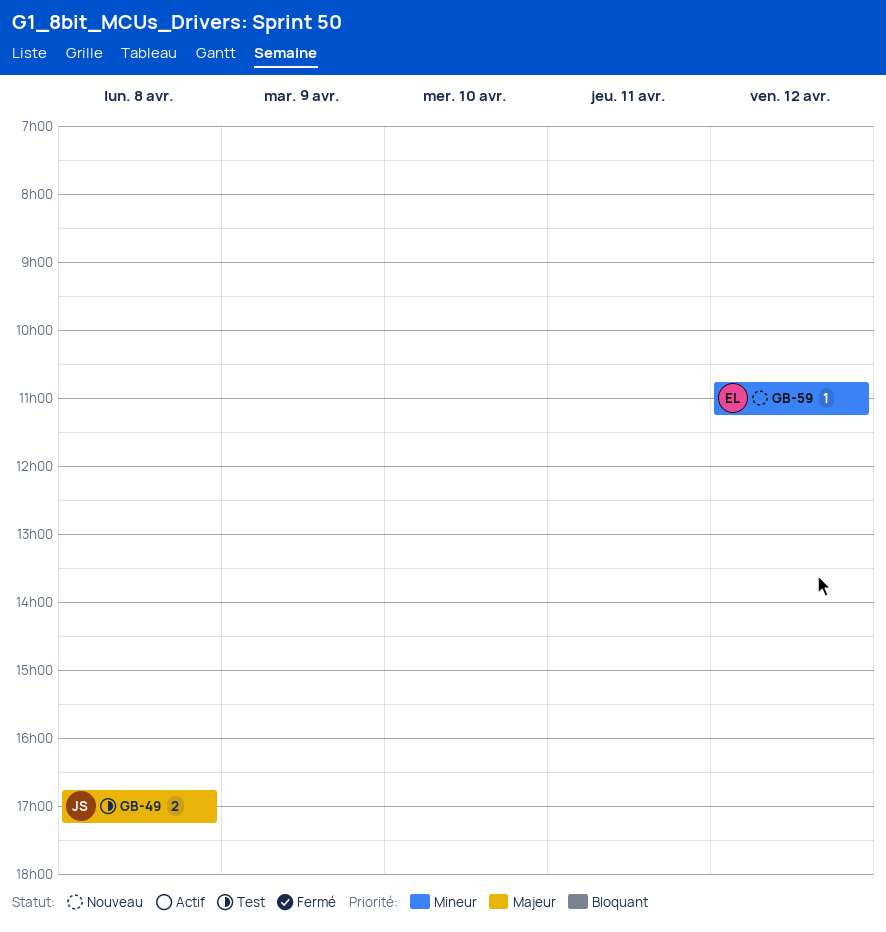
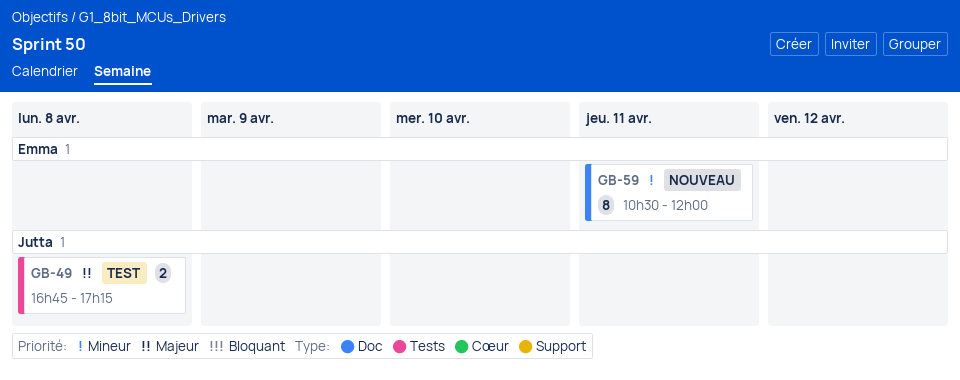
GB-59, estimate: 1 -> 8
GB-59, day: Apr 12 -> Apr 11
GB-59, begins: 10:45 -> 10:30
GB-59, ends: 11:15 -> 12:00

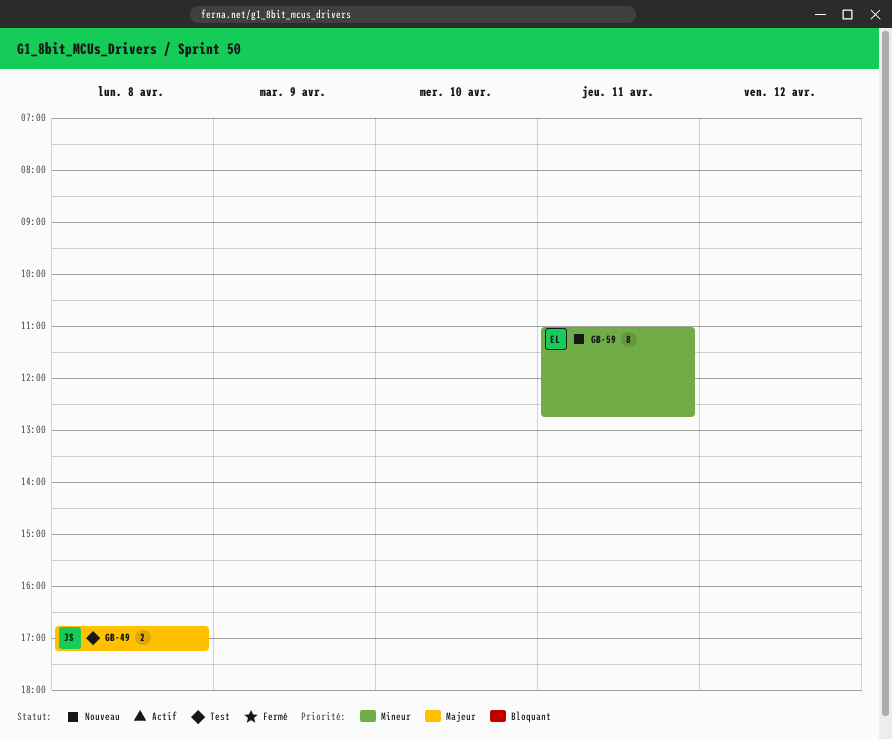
GB-59, begins: 10:30 -> 11:00
GB-59, ends: 12:00 -> 12:45

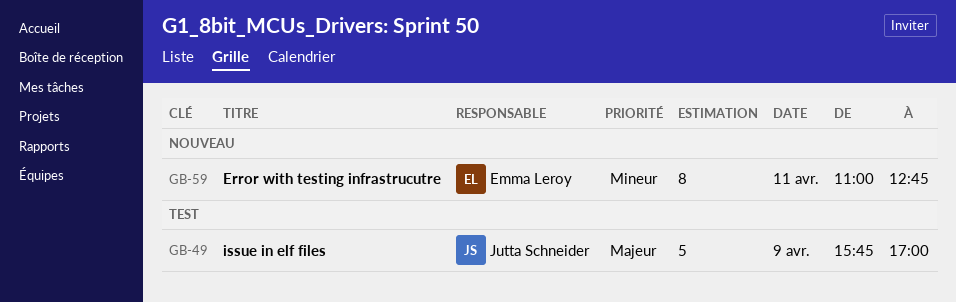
GB-49, estimate: 2 -> 5
GB-49, day: Apr 8 -> Apr 9
GB-49, begins: 16:45 -> 15:45
GB-49, ends: 17:15 -> 17:00

